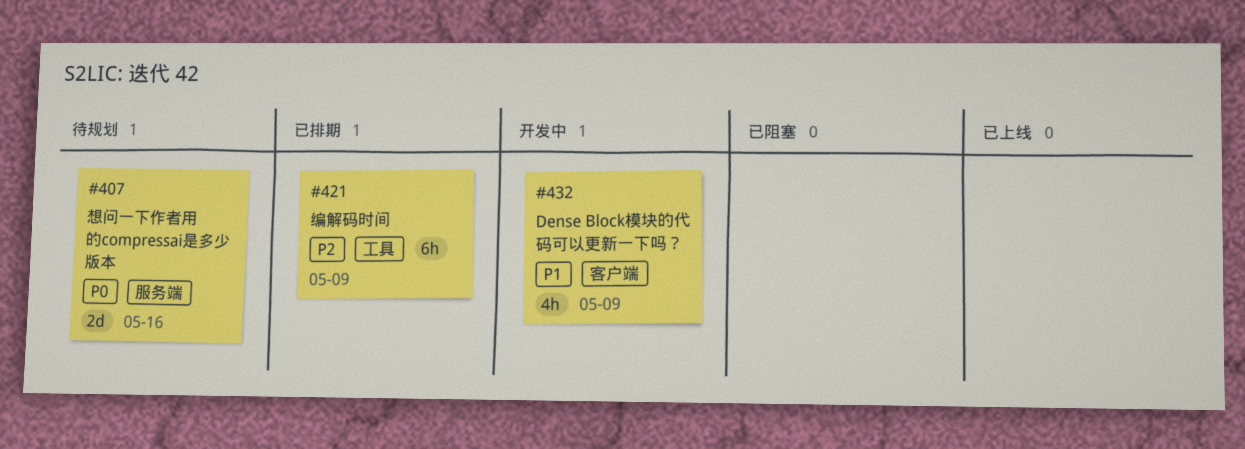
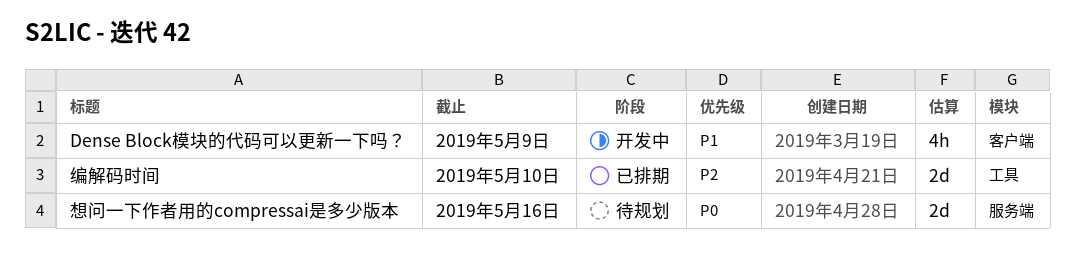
编解码时间, estimate: 6h -> 2d
编解码时间, due: May 9 -> May 10

